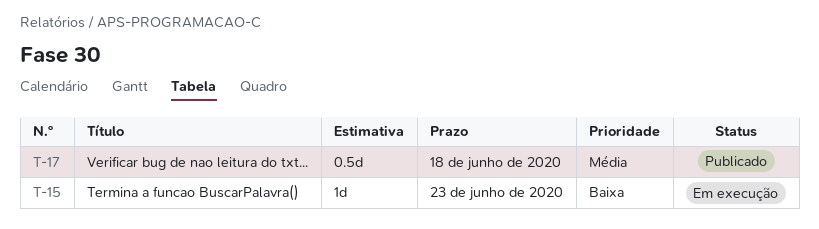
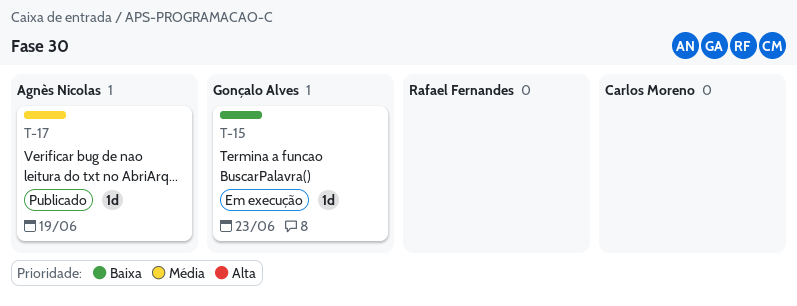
T-17, estimate: 0.5d -> 1d
T-17, due: Jun 18 -> Jun 19

